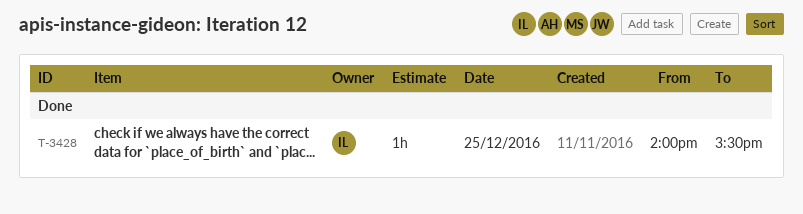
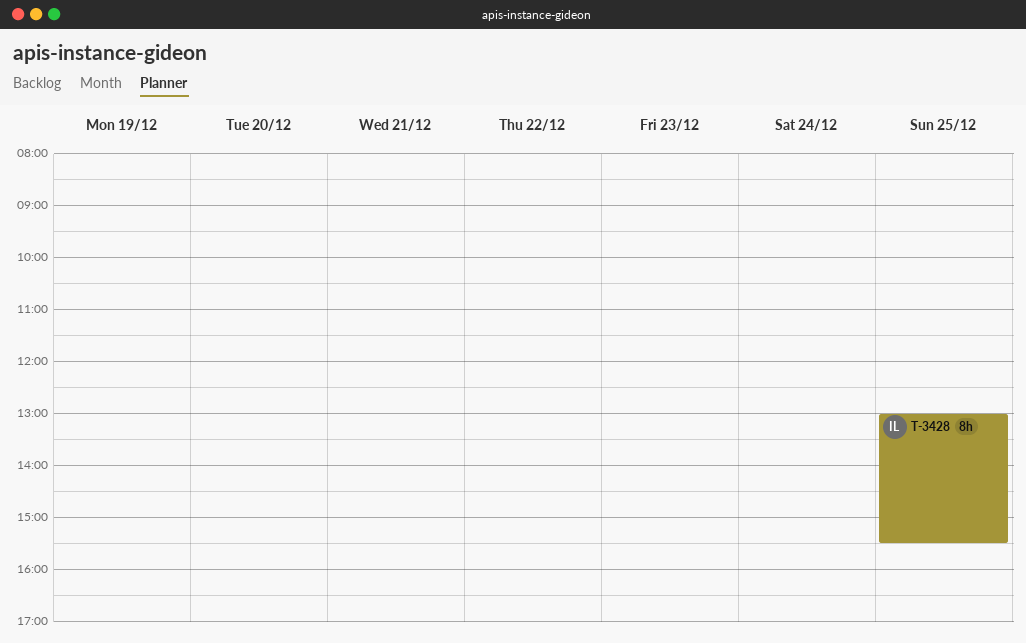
T-3428, estimate: 1h -> 8h
T-3428, begins: 14:00 -> 13:00

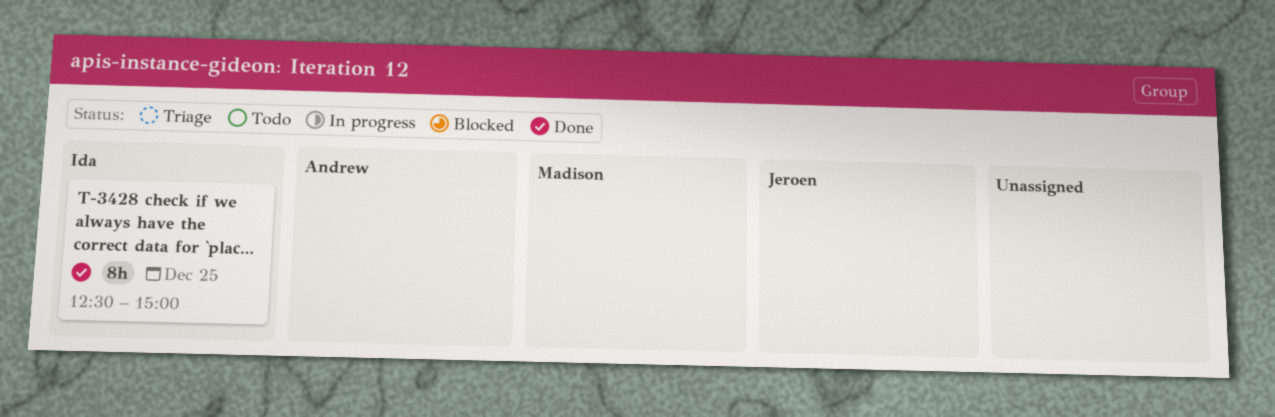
T-3428, begins: 13:00 -> 12:30
T-3428, ends: 15:30 -> 15:00

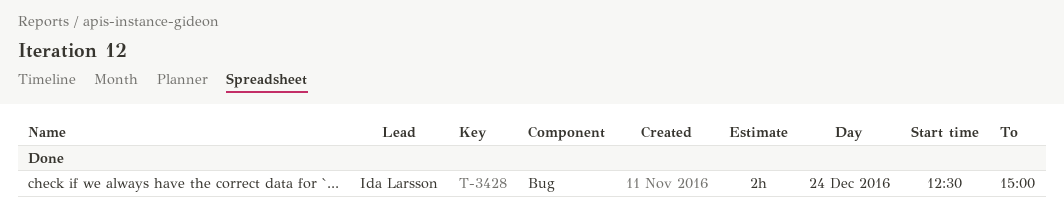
T-3428, estimate: 8h -> 2h
T-3428, day: Dec 25 -> Dec 24

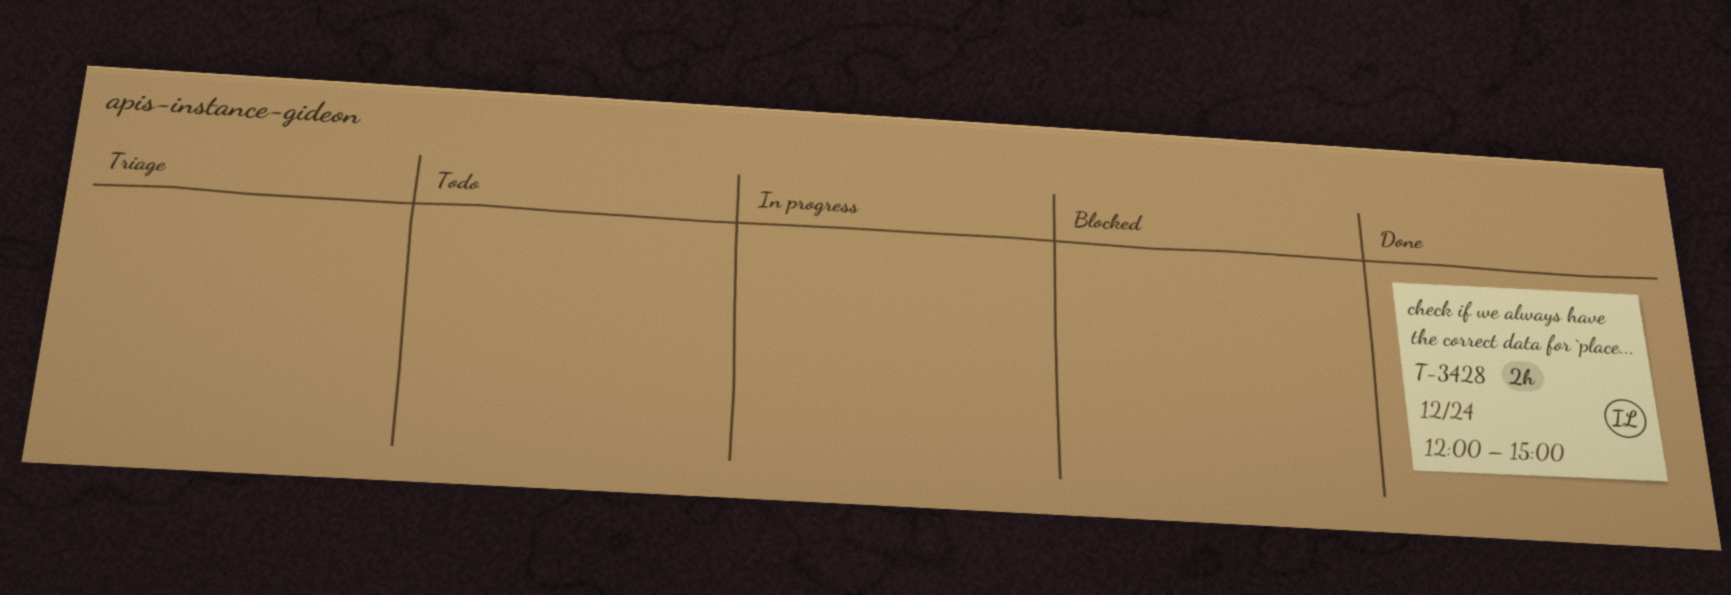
T-3428, begins: 12:30 -> 12:00

